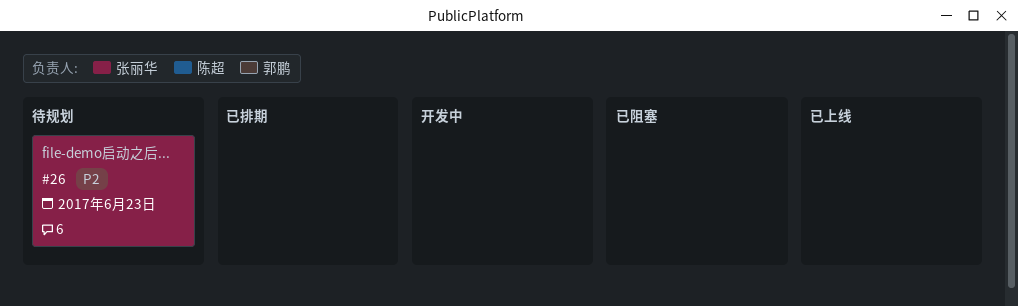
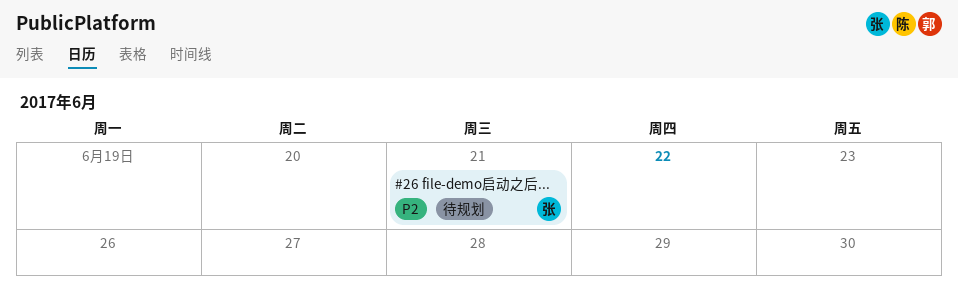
#26, due: Jun 23 -> Jun 21

